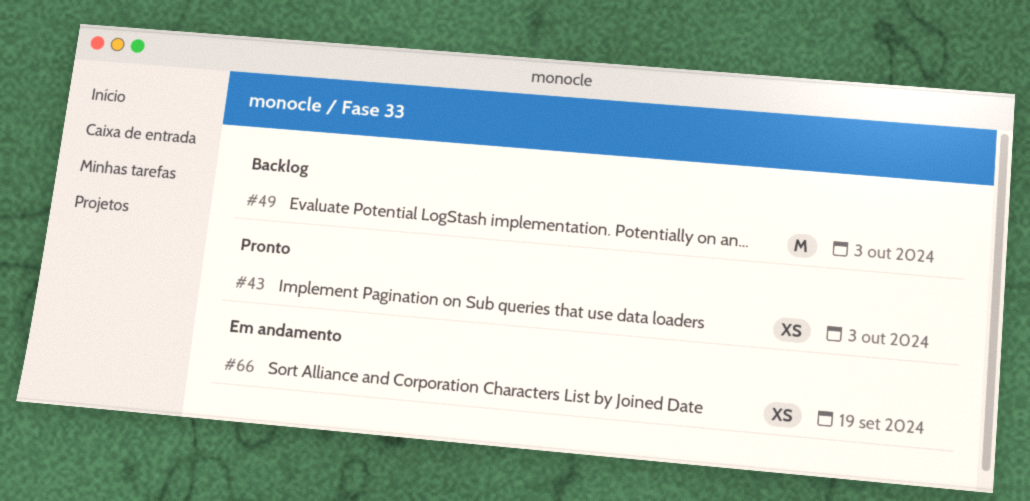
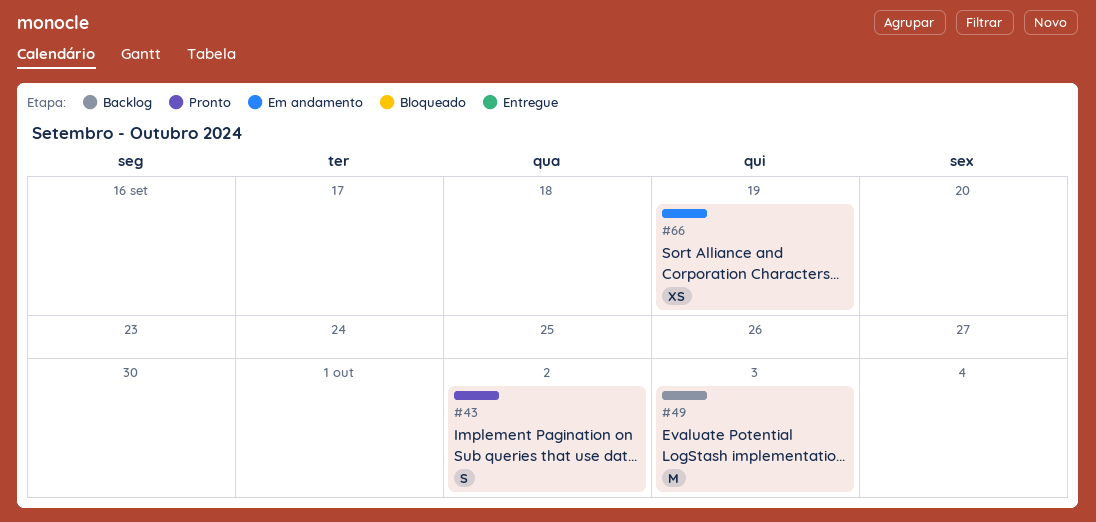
#43, estimate: XS -> S
#43, due: Oct 3 -> Oct 2

